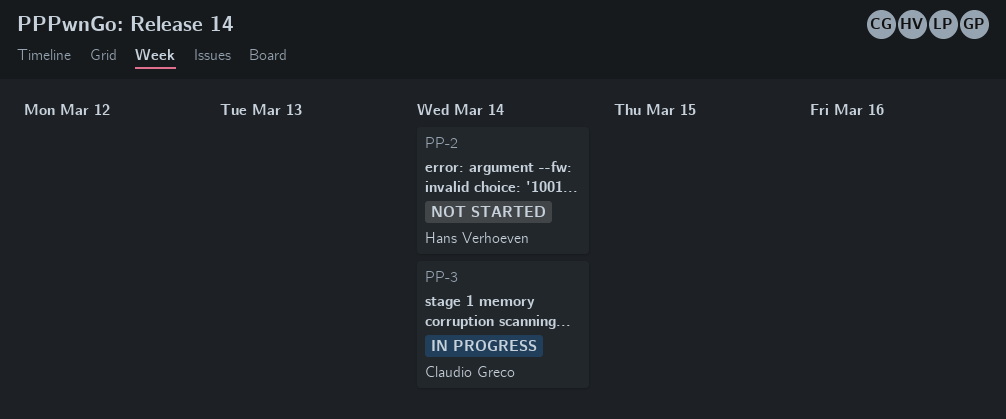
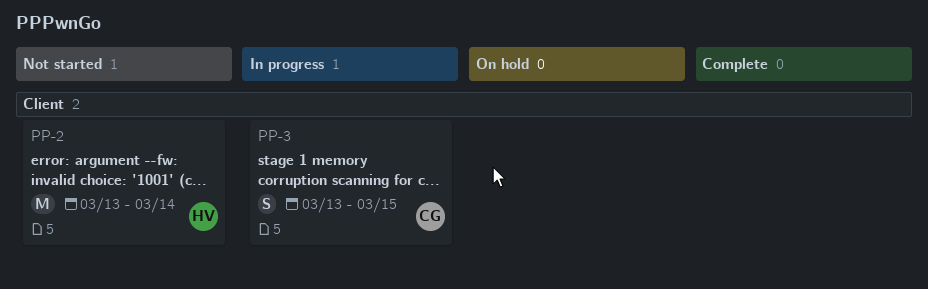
PP-3, due: Mar 14 -> Mar 15

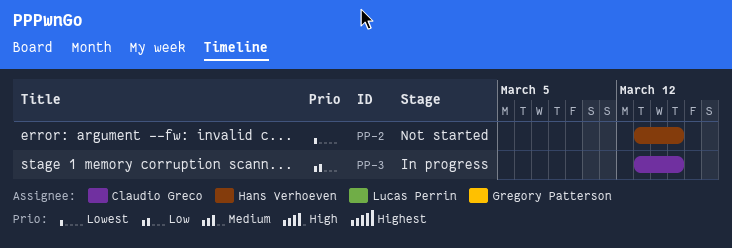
PP-2, due: Mar 14 -> Mar 15

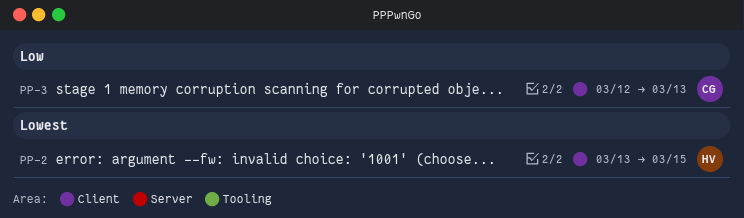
PP-3, start: Mar 13 -> Mar 12
PP-3, due: Mar 15 -> Mar 13

